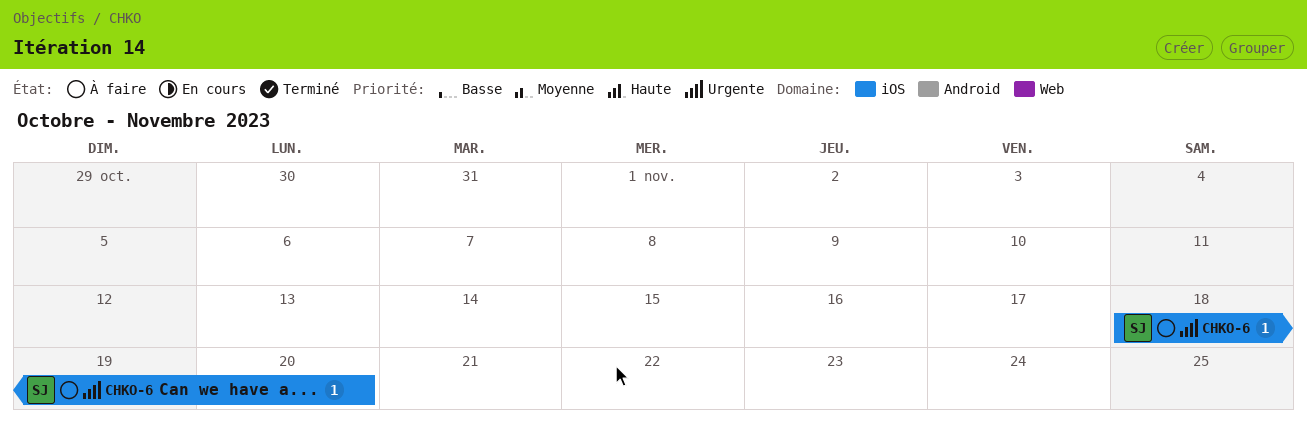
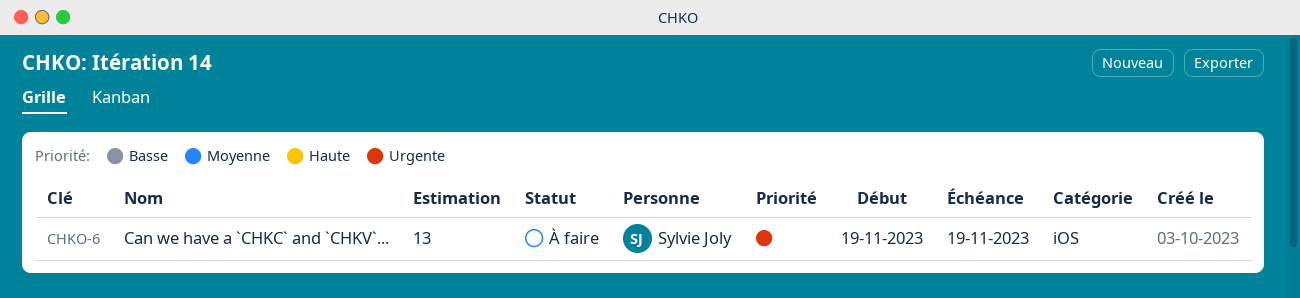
CHKO-6, estimate: 1 -> 13
CHKO-6, start: Nov 18 -> Nov 19
CHKO-6, due: Nov 20 -> Nov 19

